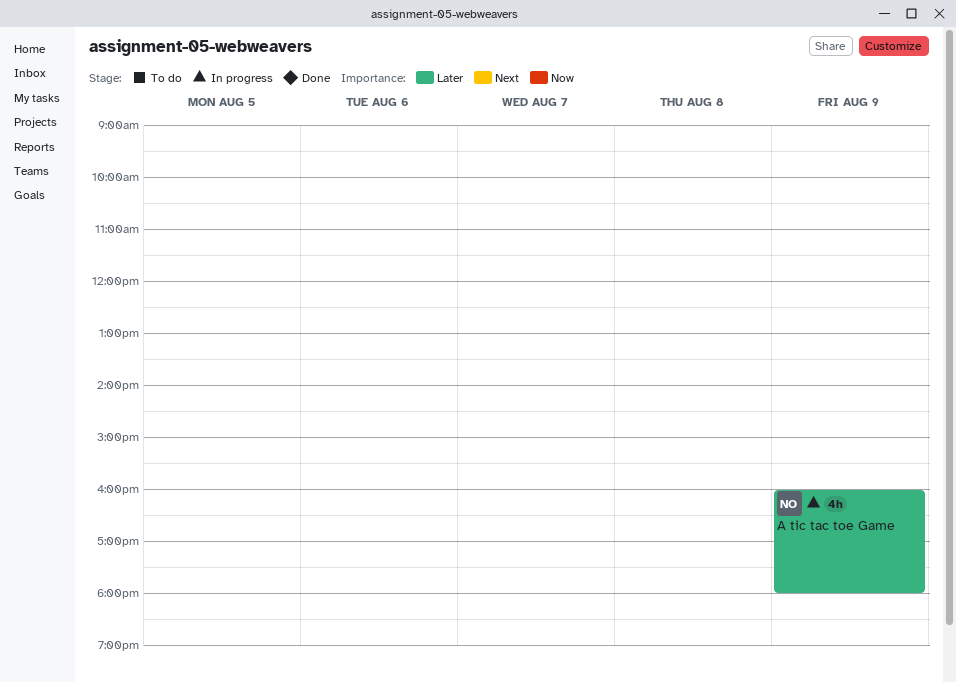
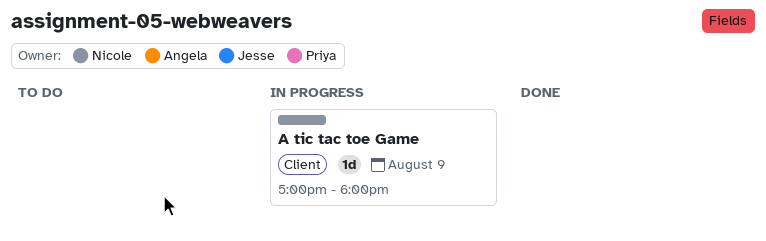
A tic tac toe Game, estimate: 4h -> 1d
A tic tac toe Game, begins: 16:00 -> 17:00

